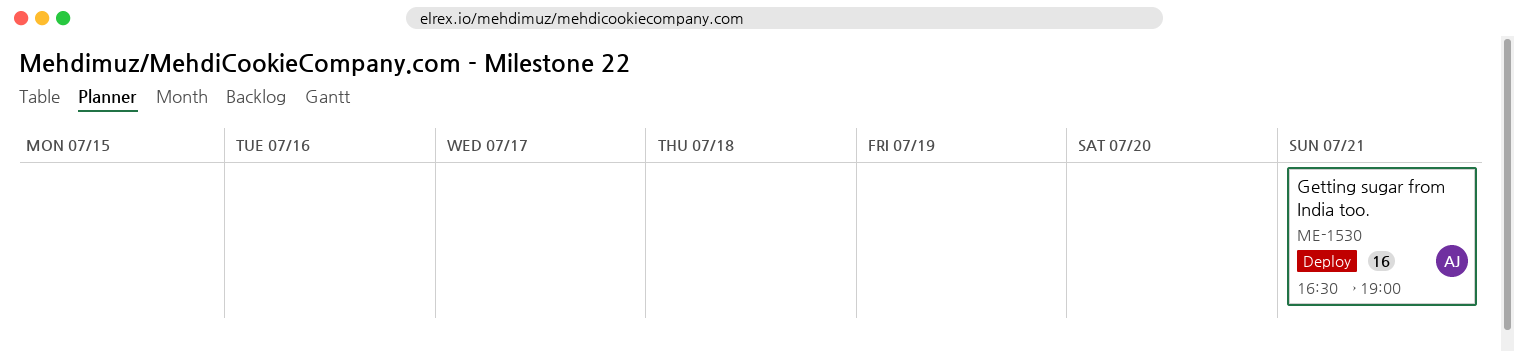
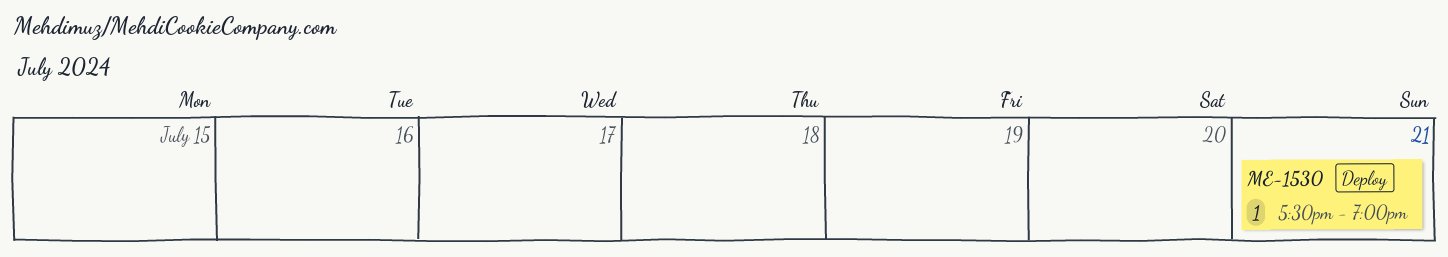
ME-1530, estimate: 16 -> 1
ME-1530, begins: 16:30 -> 17:30

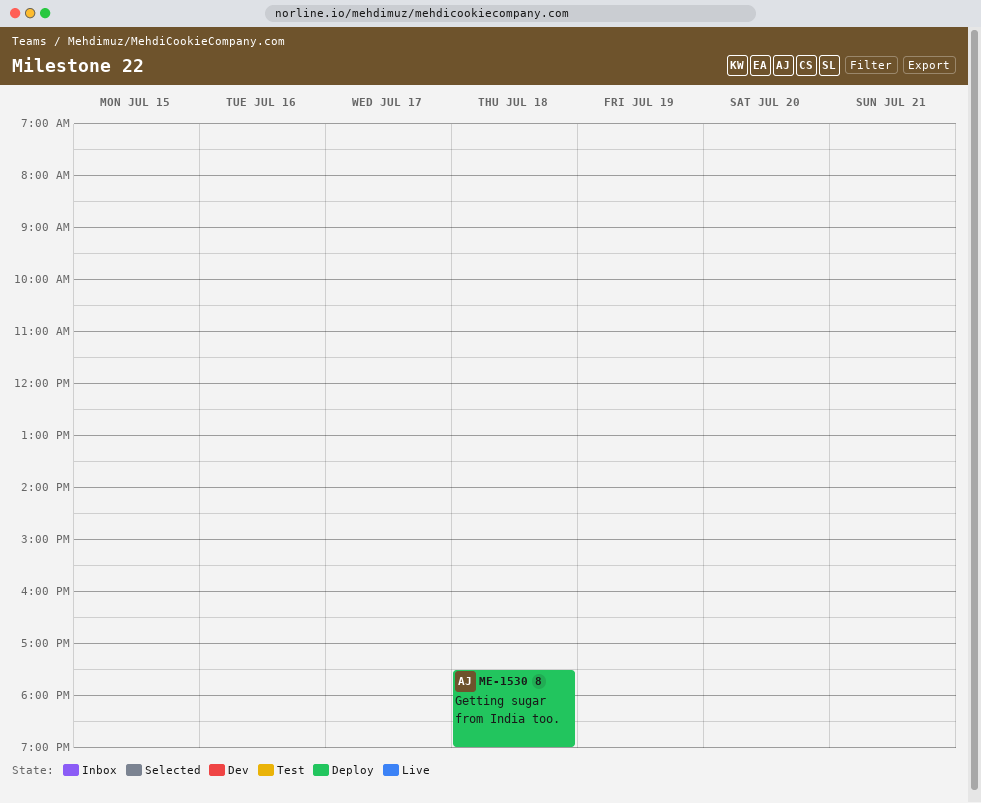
ME-1530, estimate: 1 -> 8
ME-1530, day: Jul 21 -> Jul 18

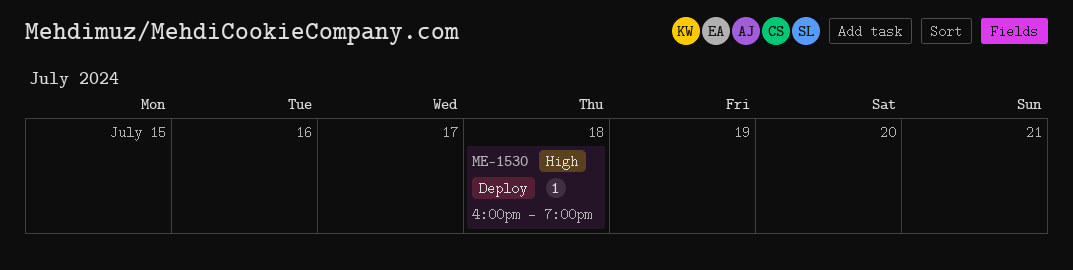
ME-1530, estimate: 8 -> 1
ME-1530, begins: 17:30 -> 16:00

